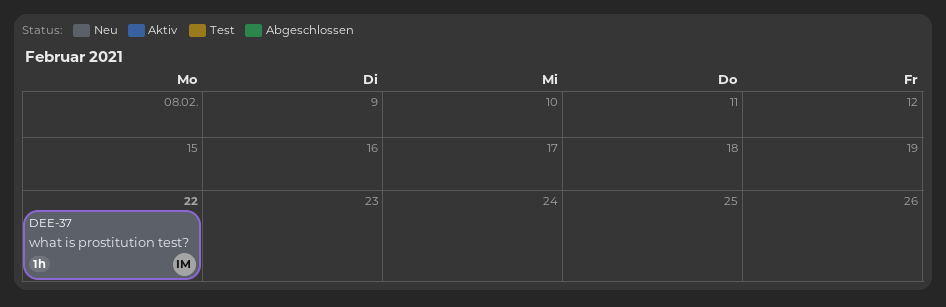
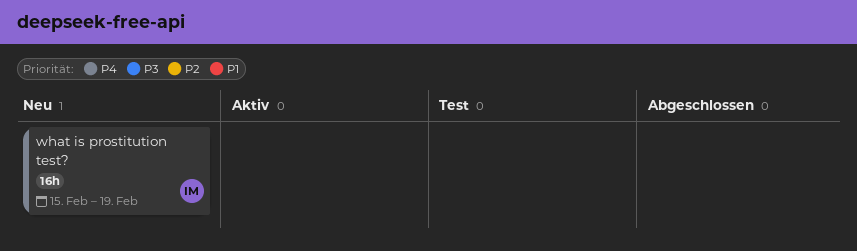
what is prostitution test?, estimate: 1h -> 16h
what is prostitution test?, due: Feb 22 -> Feb 19

